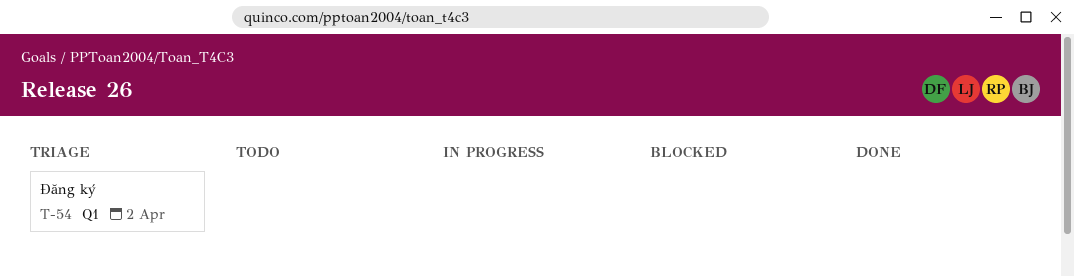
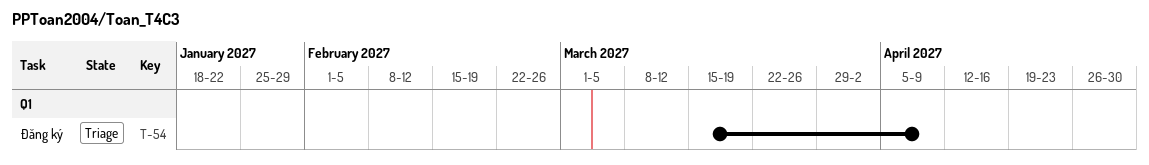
T-54, due: Apr 2 -> Apr 9

